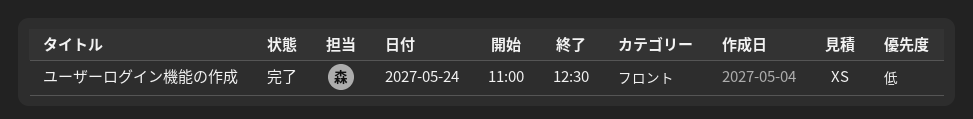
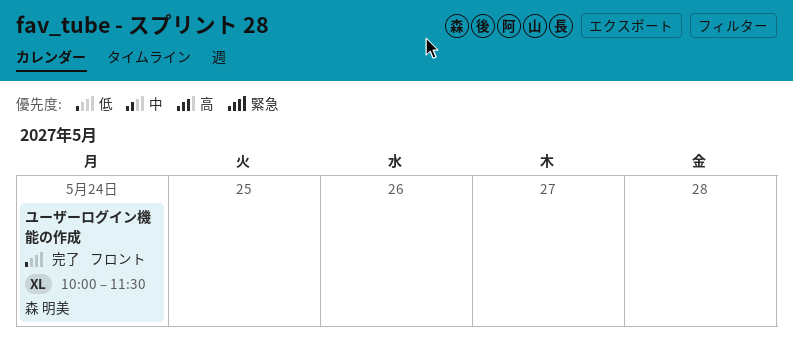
ユーザーログイン機能の作成, estimate: XS -> XL
ユーザーログイン機能の作成, begins: 11:00 -> 10:00
ユーザーログイン機能の作成, ends: 12:30 -> 11:30

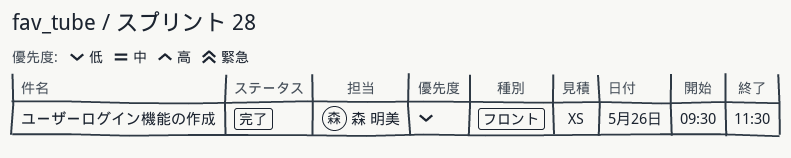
ユーザーログイン機能の作成, estimate: XL -> XS
ユーザーログイン機能の作成, day: May 24 -> May 26
ユーザーログイン機能の作成, begins: 10:00 -> 09:30

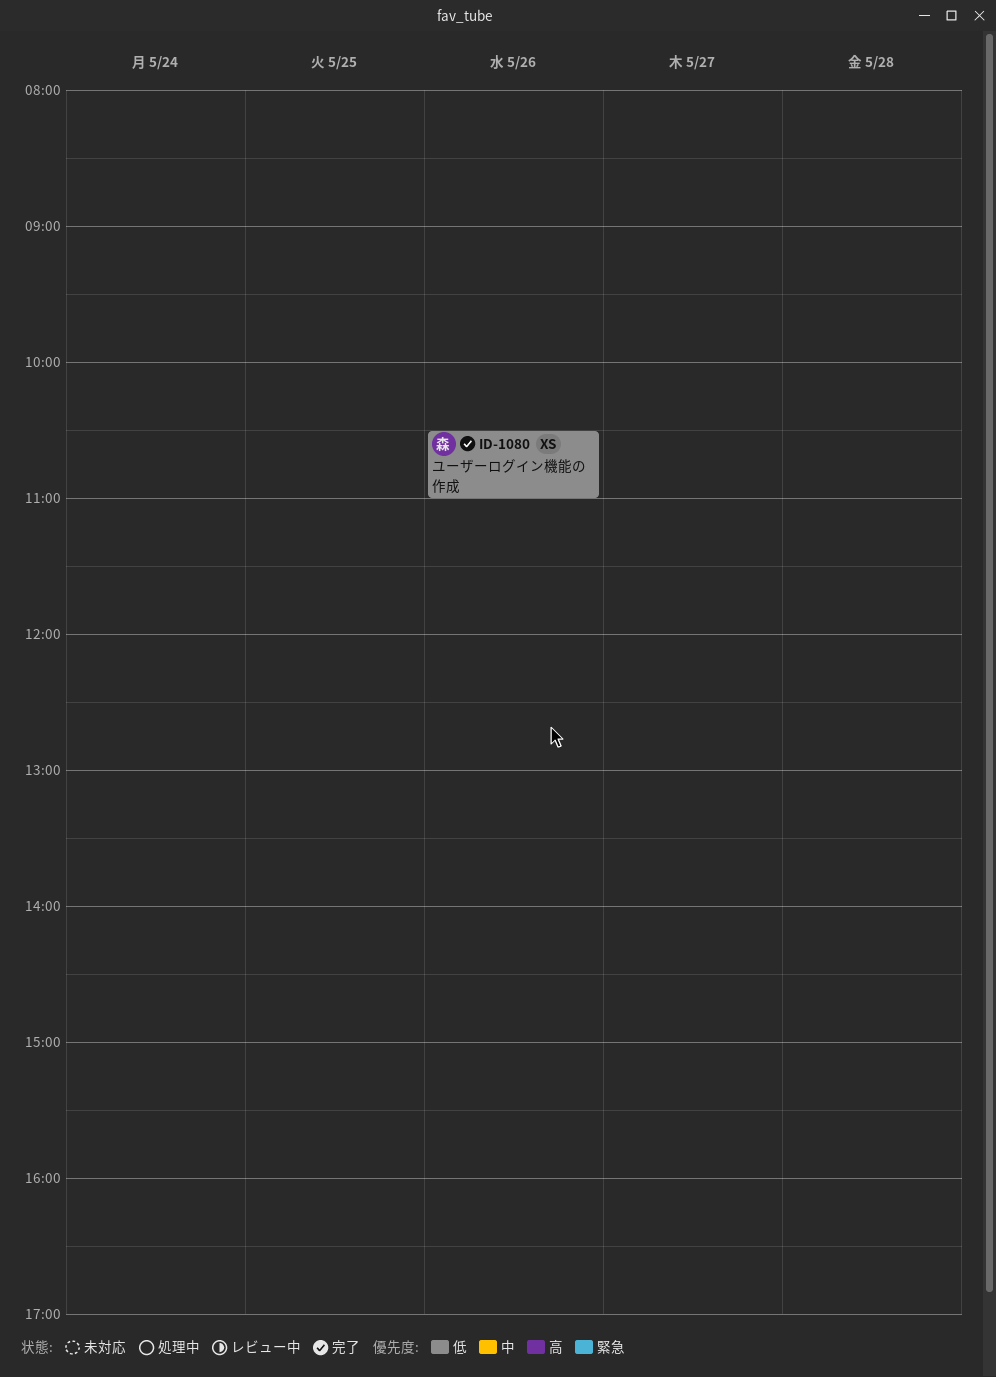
ユーザーログイン機能の作成, begins: 09:30 -> 10:30
ユーザーログイン機能の作成, ends: 11:30 -> 11:00

